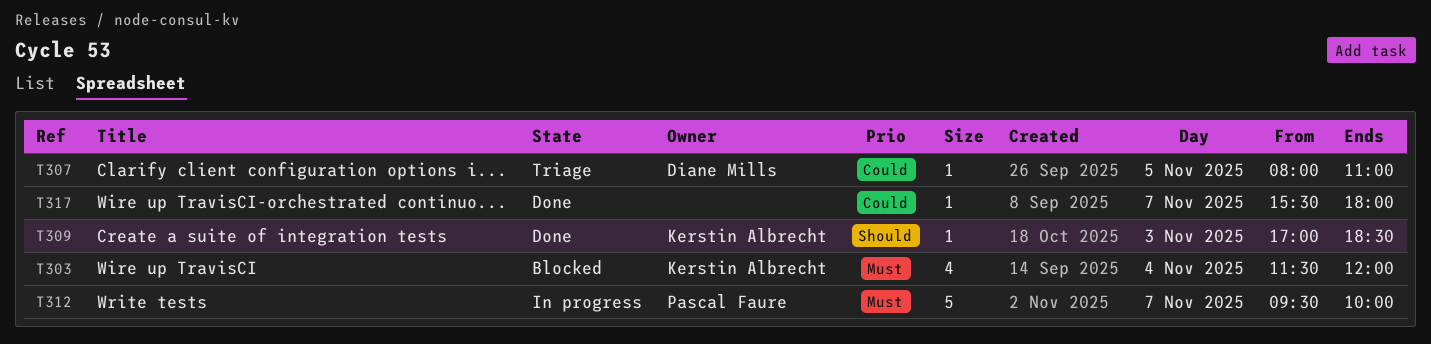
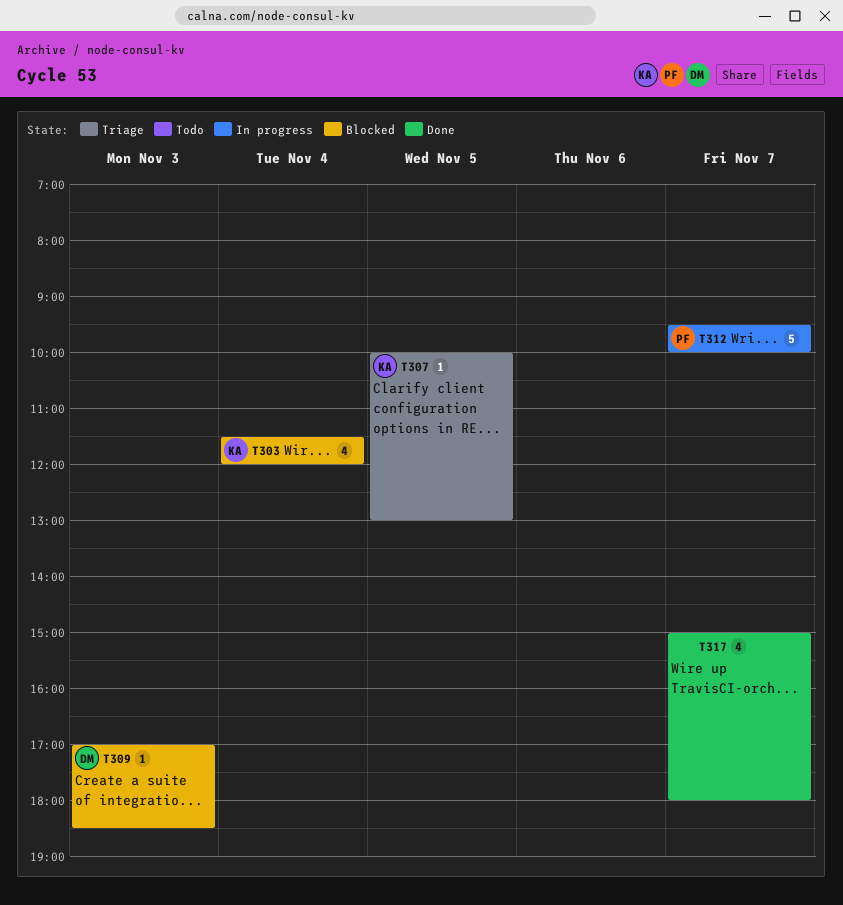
T307, owner: Diane Mills -> Kerstin Albrecht
T307, begins: 08:00 -> 10:00
T307, ends: 11:00 -> 13:00
T309, status: Done -> Blocked
T309, owner: Kerstin Albrecht -> Diane Mills
T317, estimate: 1 -> 4
T317, begins: 15:30 -> 15:00

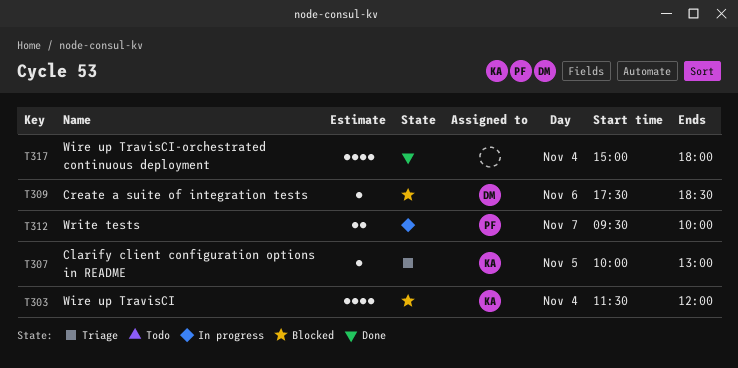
T309, day: Nov 3 -> Nov 6
T309, begins: 17:00 -> 17:30
T312, estimate: 5 -> 2
T317, day: Nov 7 -> Nov 4

